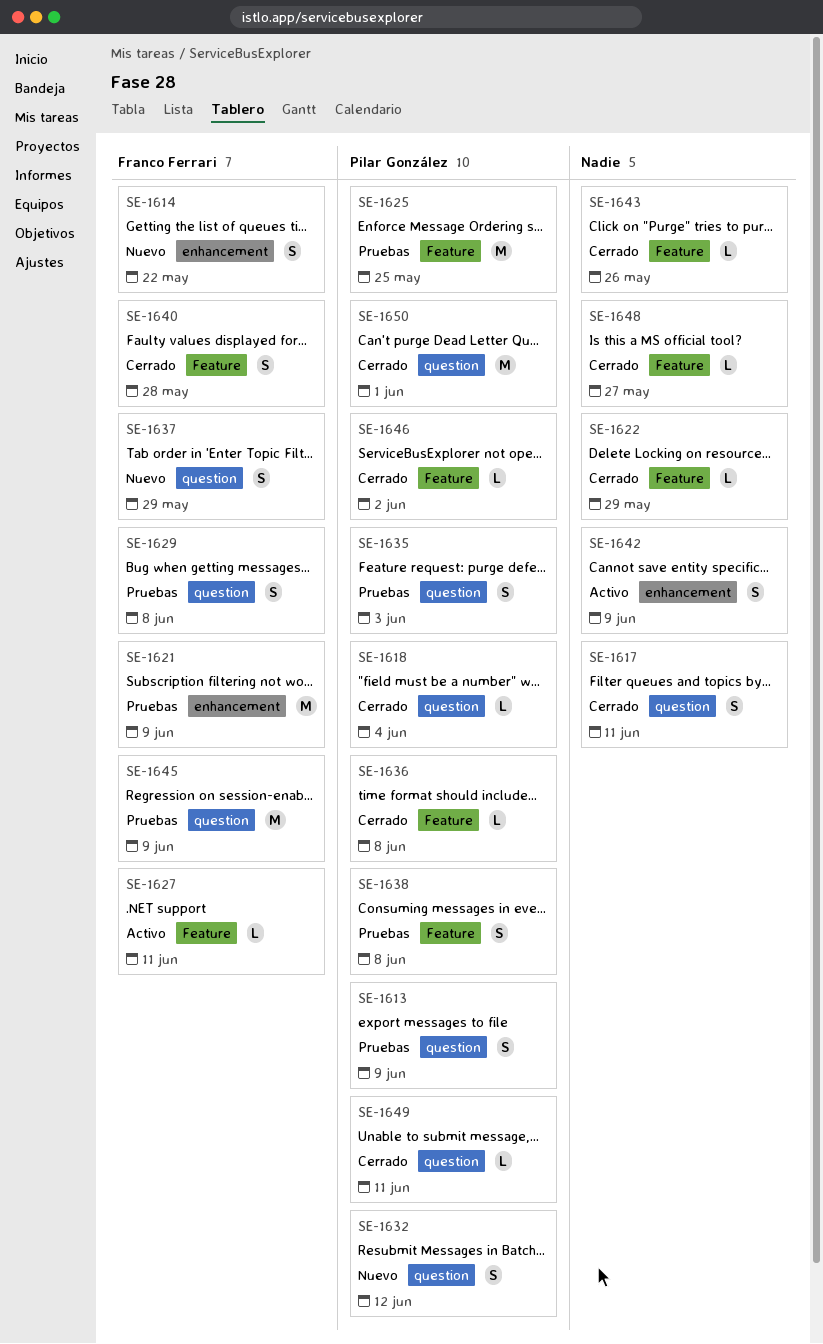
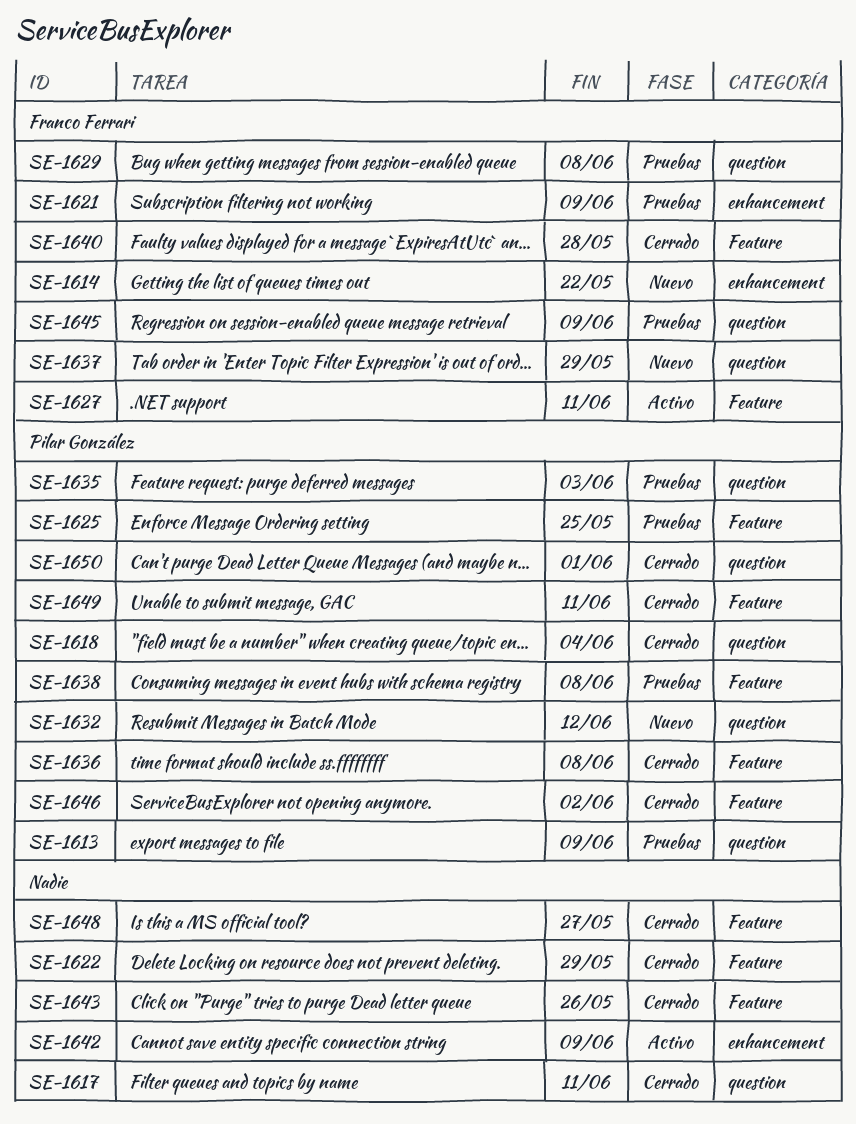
SE-1649, label: question -> Feature

